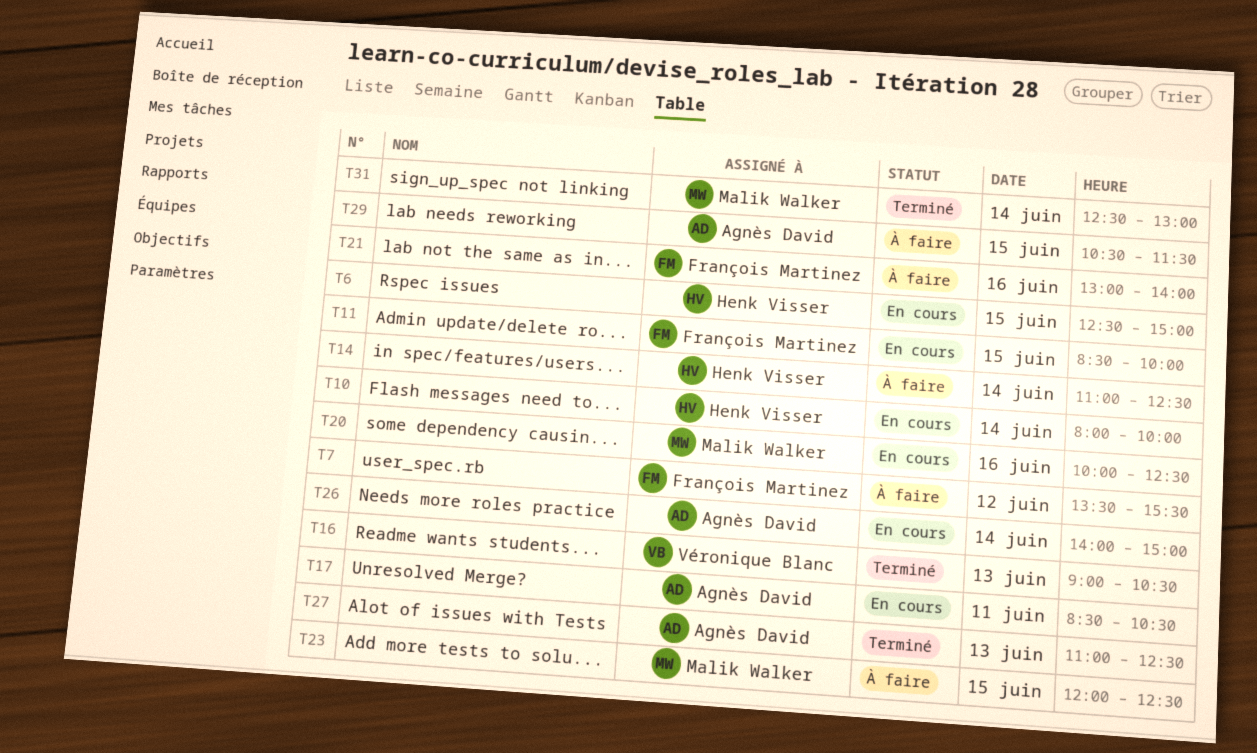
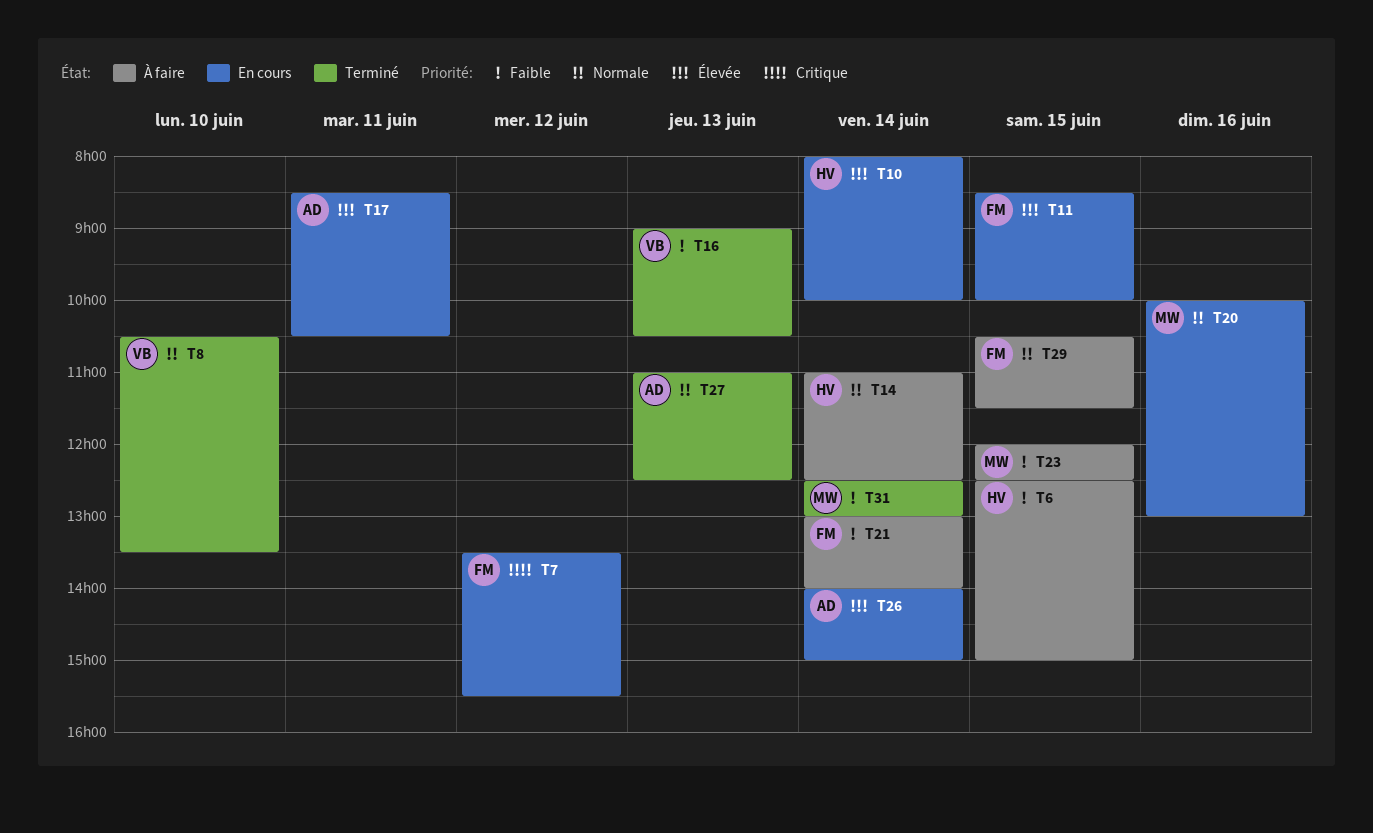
T6, status: En cours -> À faire
T7, status: À faire -> En cours
T8: none -> present
T20, ends: 12:30 -> 13:00
T21, day: Jun 16 -> Jun 14
T29, owner: Agnès David -> François Martinez

